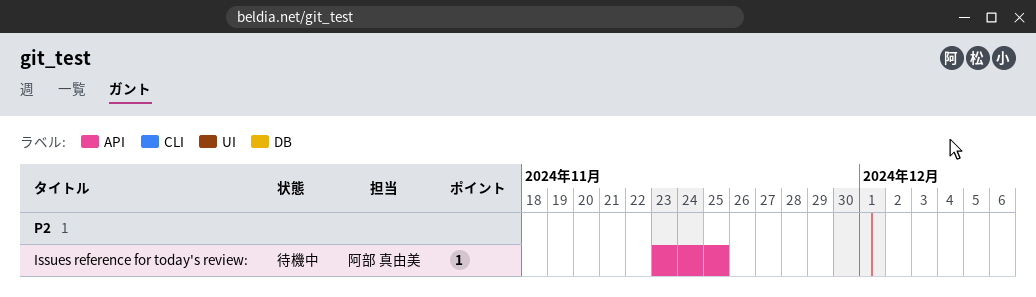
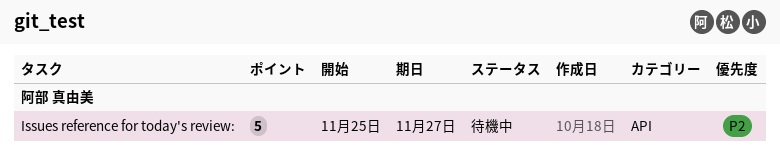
Issues reference for today's review:, estimate: 1 -> 5
Issues reference for today's review:, start: Nov 23 -> Nov 25
Issues reference for today's review:, due: Nov 25 -> Nov 27

